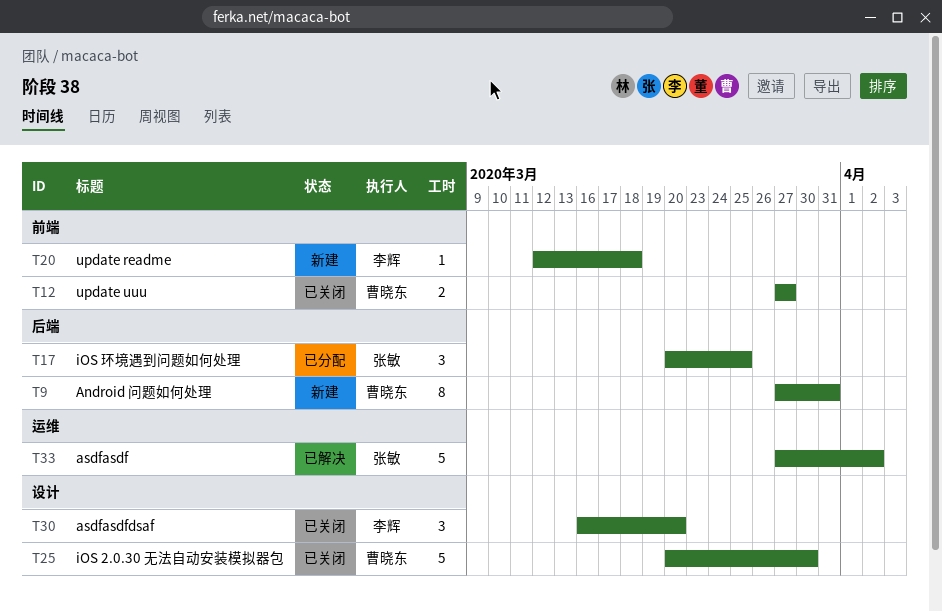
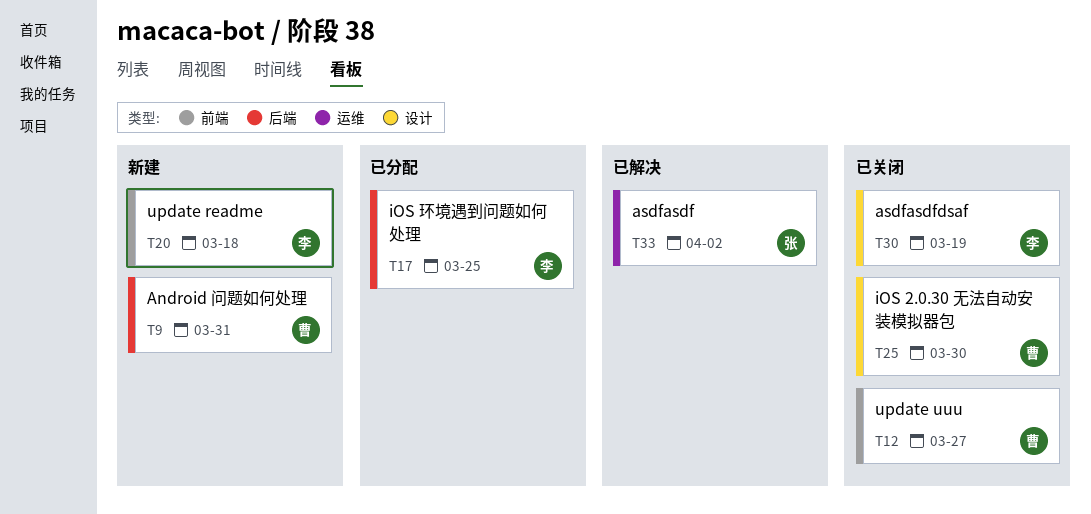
T17, owner: 张敏 -> 李辉
T30, due: Mar 20 -> Mar 19

